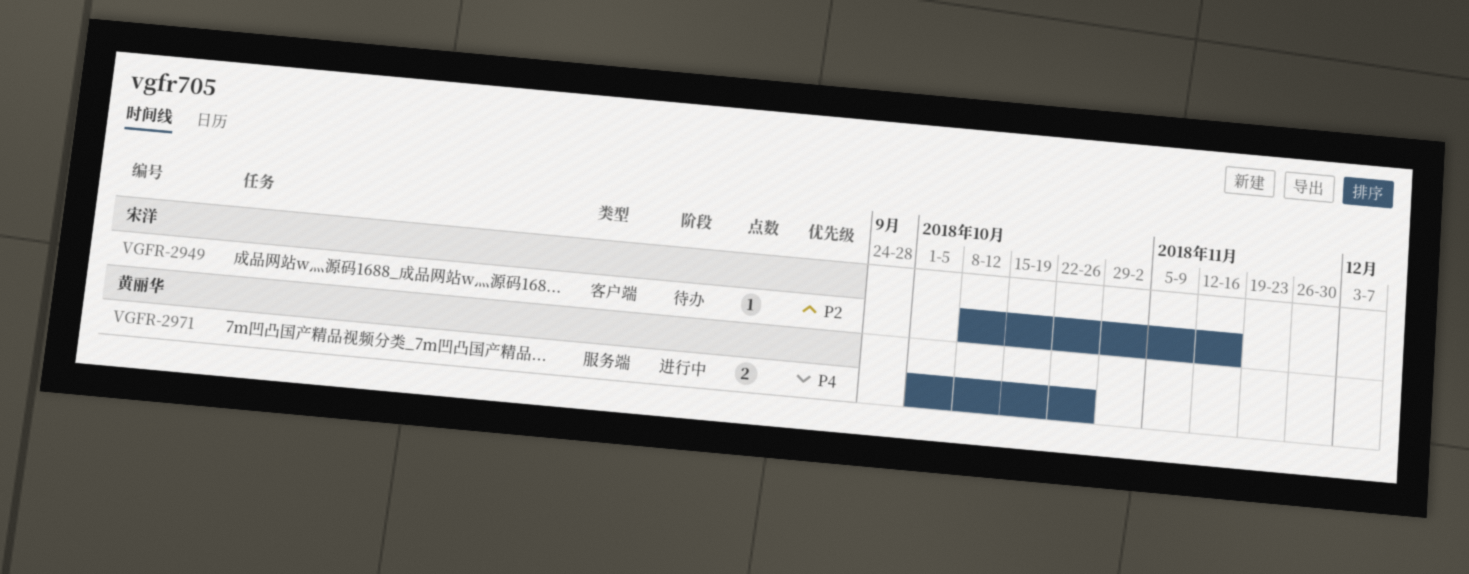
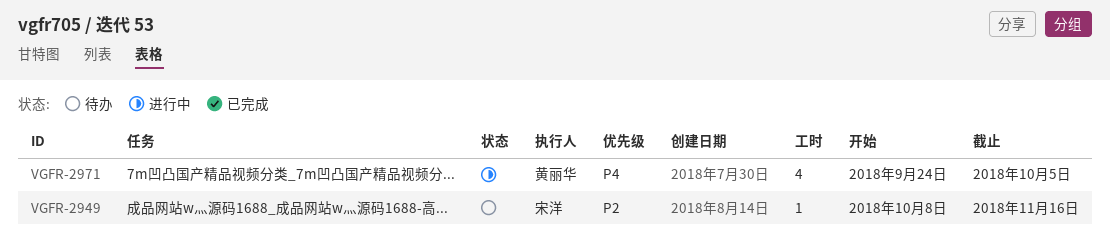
VGFR-2971, estimate: 2 -> 4
VGFR-2971, start: Oct 1 -> Sep 24
VGFR-2971, due: Oct 26 -> Oct 5

